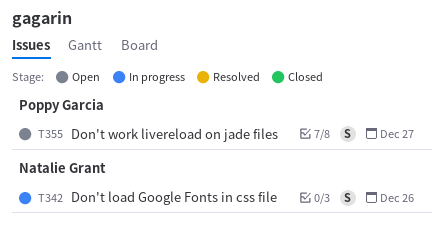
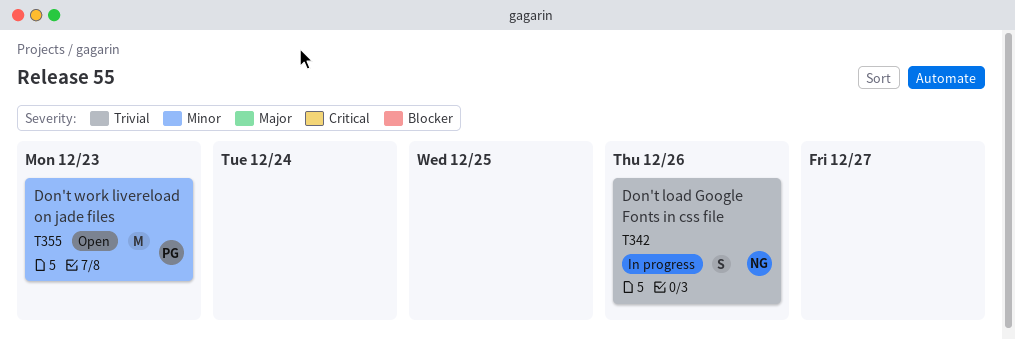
T355, estimate: S -> M
T355, due: Dec 27 -> Dec 23

